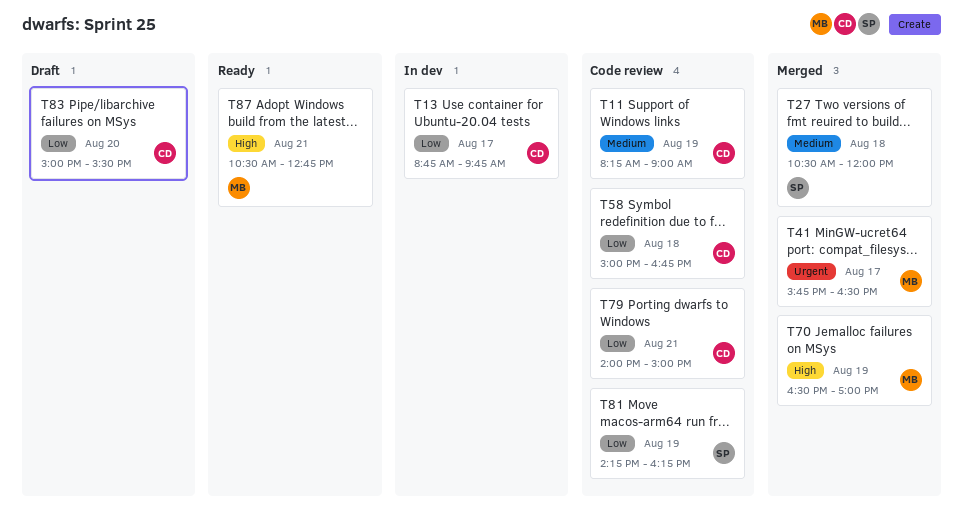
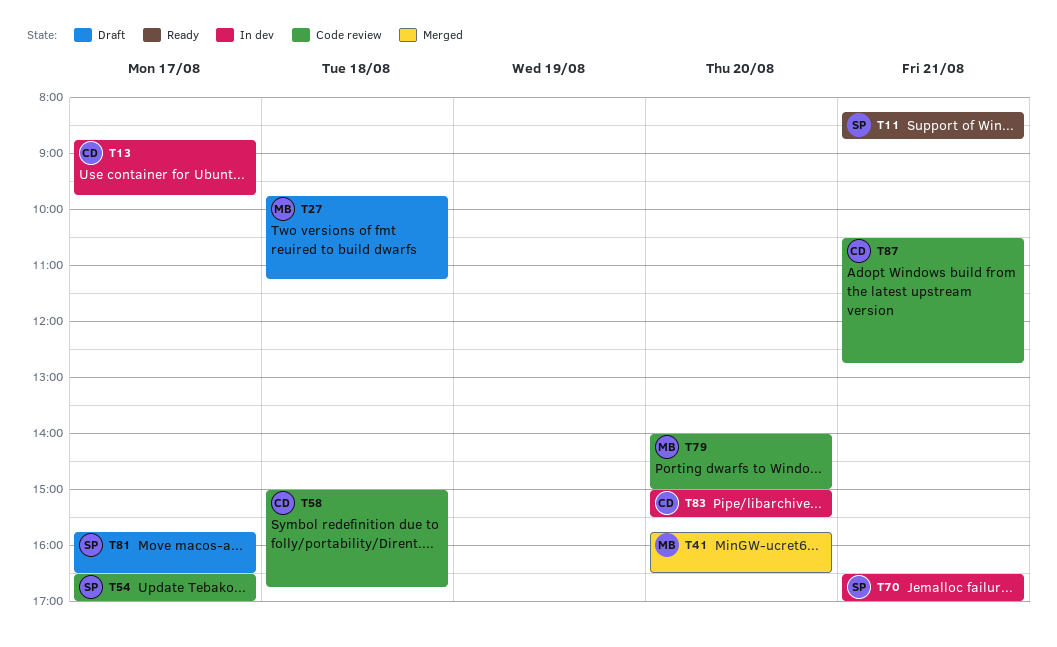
T11, status: Code review -> Ready
T11, owner: CD -> SP
T11, day: Aug 19 -> Aug 21
T11, ends: 09:00 -> 08:45
T27, status: Merged -> Draft
T27, owner: SP -> MB
T27, begins: 10:30 -> 09:45
T27, ends: 12:00 -> 11:15
T41, day: Aug 17 -> Aug 20
T54: none -> present
T70, status: Merged -> In dev
T70, owner: MB -> SP
T70, day: Aug 19 -> Aug 21
T79, owner: CD -> MB
T79, day: Aug 21 -> Aug 20
T81, status: Code review -> Draft
T81, day: Aug 19 -> Aug 17
T81, begins: 14:15 -> 15:45
T81, ends: 16:15 -> 16:30
T83, status: Draft -> In dev
T87, status: Ready -> Code review
T87, owner: MB -> CD

